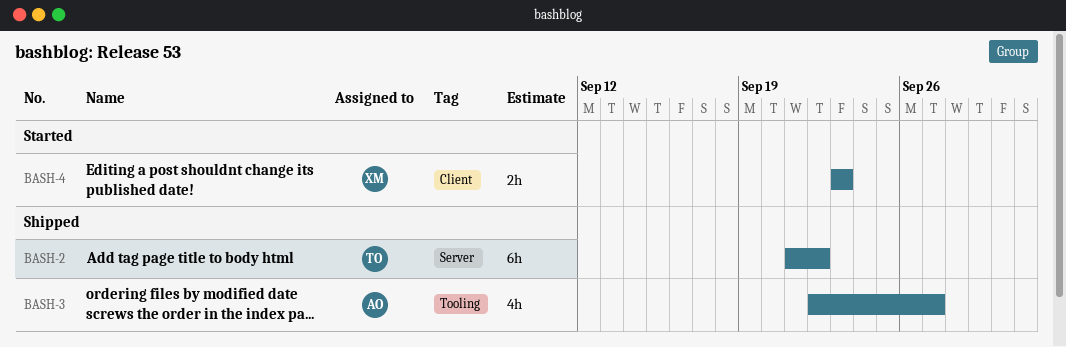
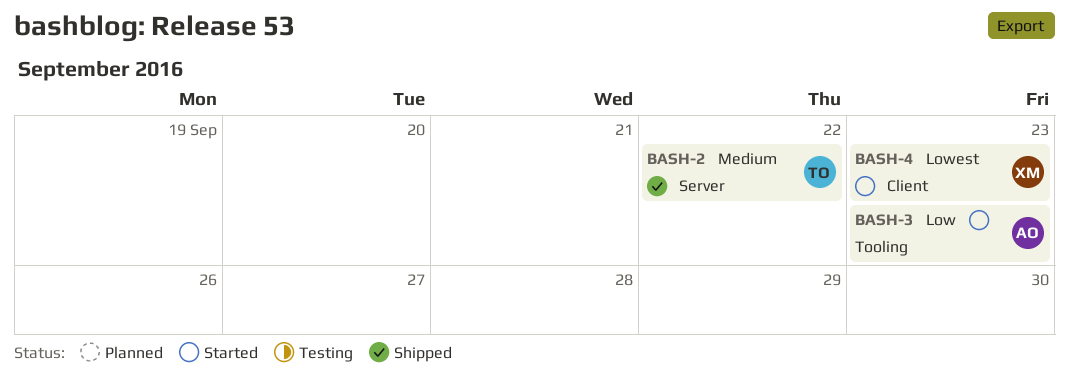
BASH-3, status: Shipped -> Started
BASH-3, due: Sep 27 -> Sep 23

